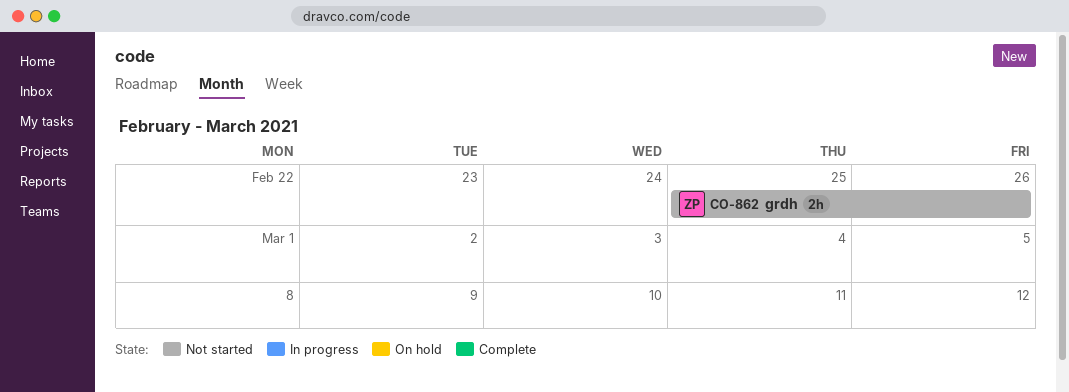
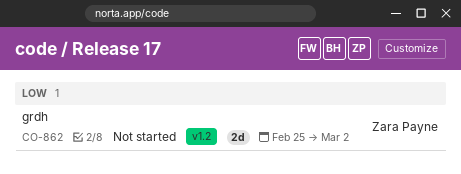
CO-862, estimate: 2h -> 2d
CO-862, due: Feb 26 -> Mar 2

